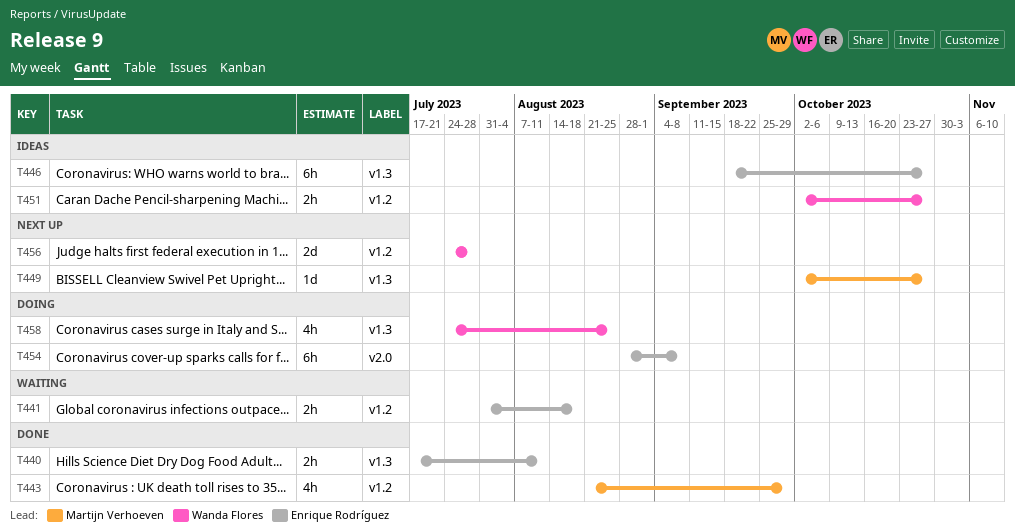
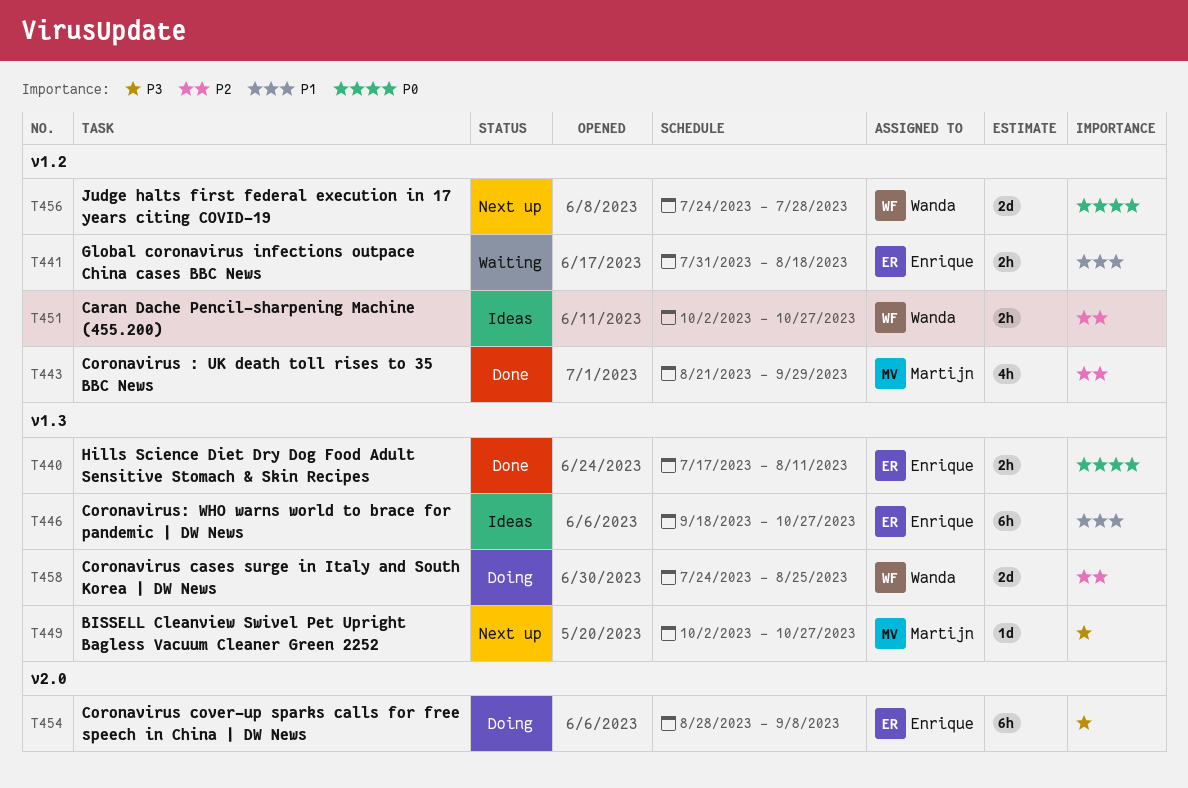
T458, estimate: 4h -> 2d

